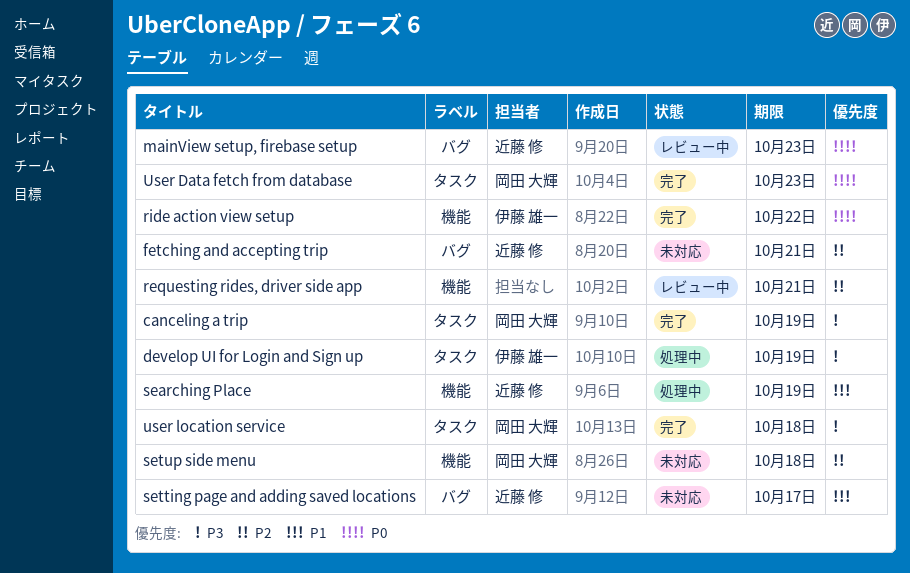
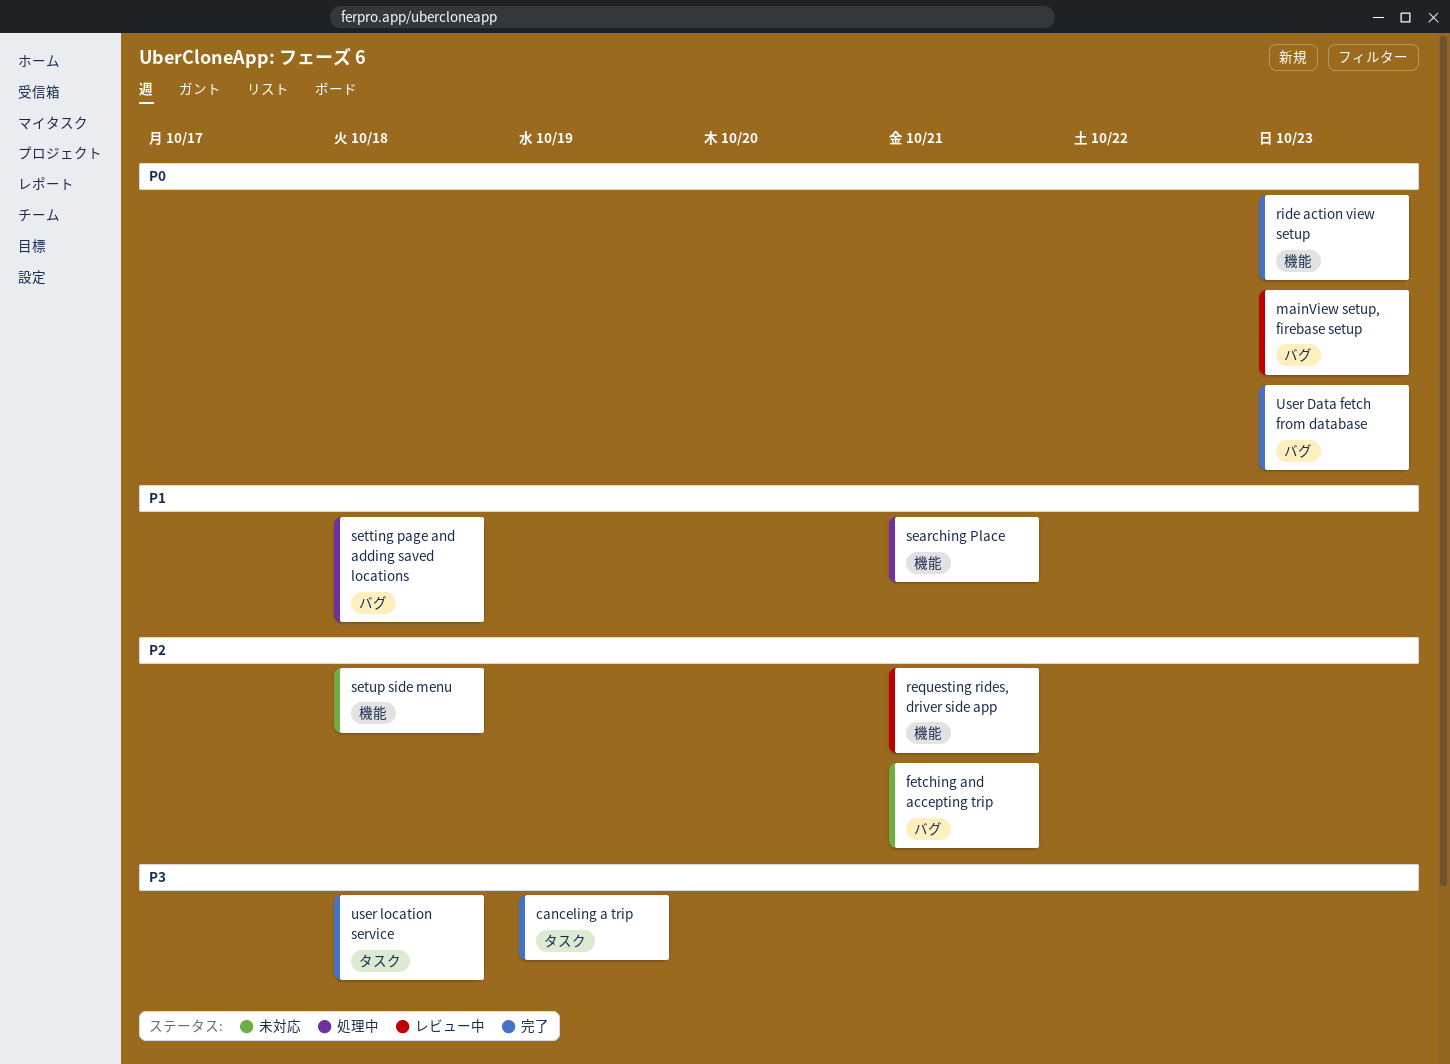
develop UI for Login and Sign up: present -> none
ride action view setup, due: Oct 22 -> Oct 23
searching Place, due: Oct 19 -> Oct 21
setting page and adding saved locations, status: 未対応 -> 処理中
setting page and adding saved locations, due: Oct 17 -> Oct 18
User Data fetch from database, label: タスク -> バグ

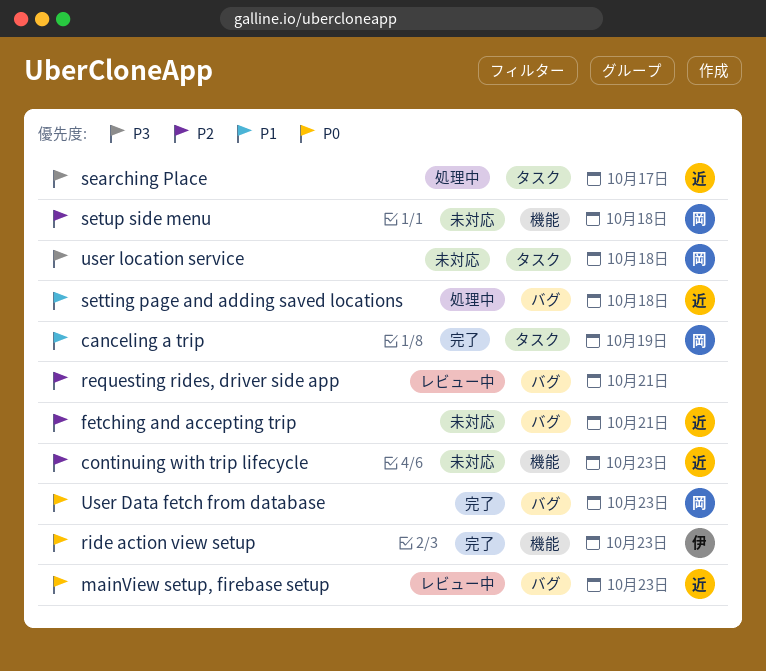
canceling a trip, priority: P3 -> P1
continuing with trip lifecycle: none -> present
requesting rides, driver side app, label: 機能 -> バグ
searching Place, priority: P1 -> P3
searching Place, label: 機能 -> タスク
searching Place, due: Oct 21 -> Oct 17
user location service, status: 完了 -> 未対応

